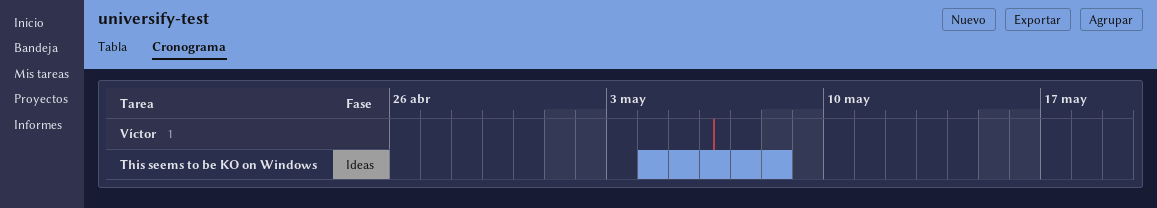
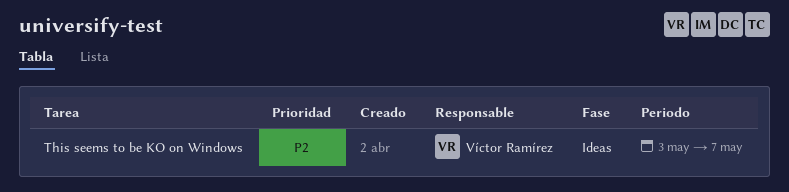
This seems to be KO on Windows, start: May 4 -> May 3
This seems to be KO on Windows, due: May 8 -> May 7

